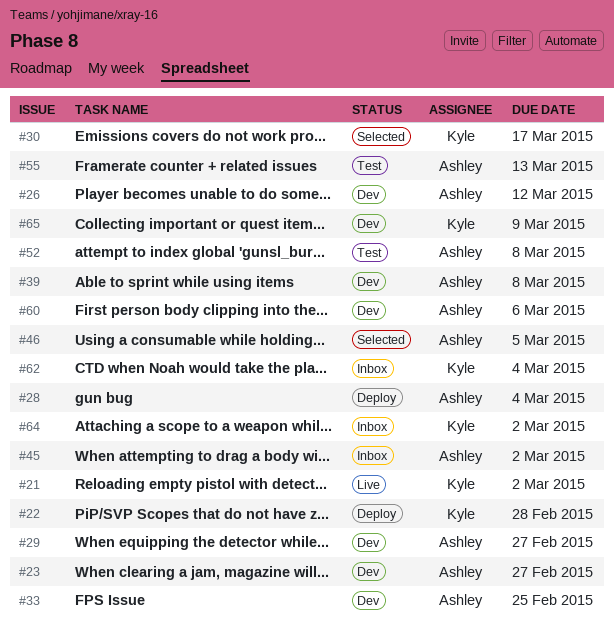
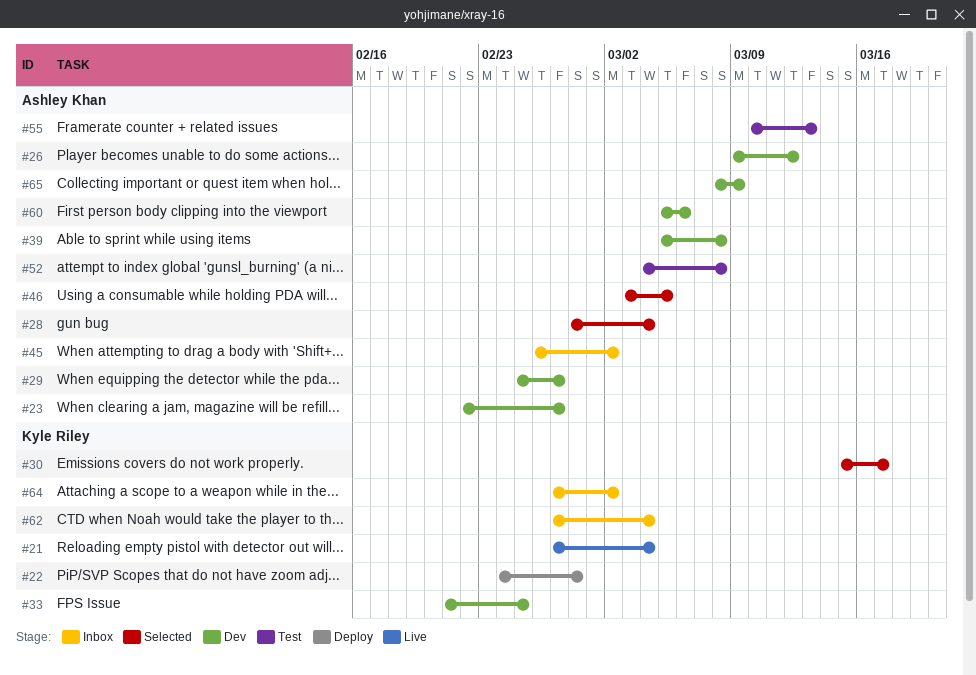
#21, due: Mar 2 -> Mar 4
#28, status: Deploy -> Selected
#33, owner: Ashley Khan -> Kyle Riley
#65, owner: Kyle Riley -> Ashley Khan

